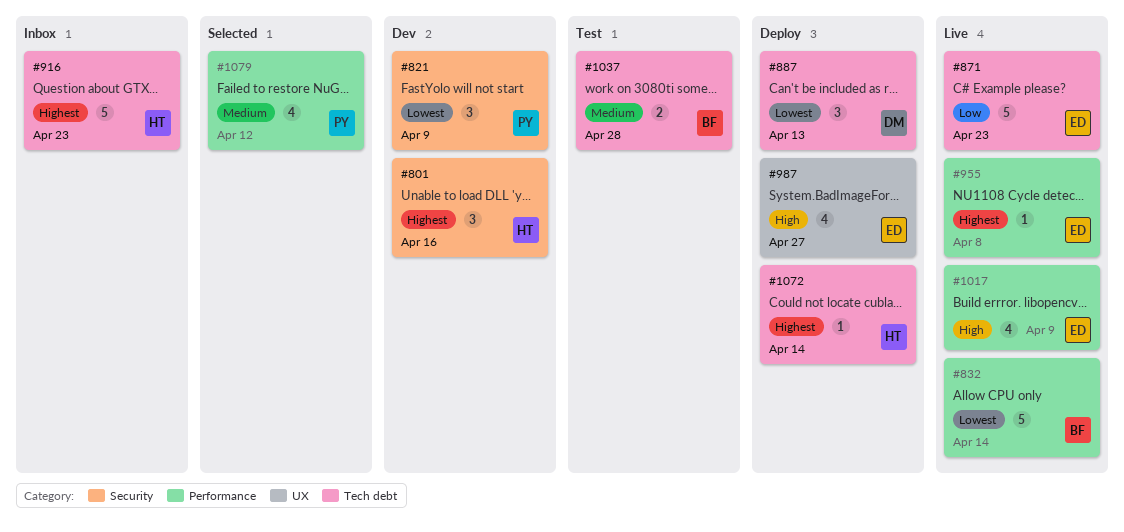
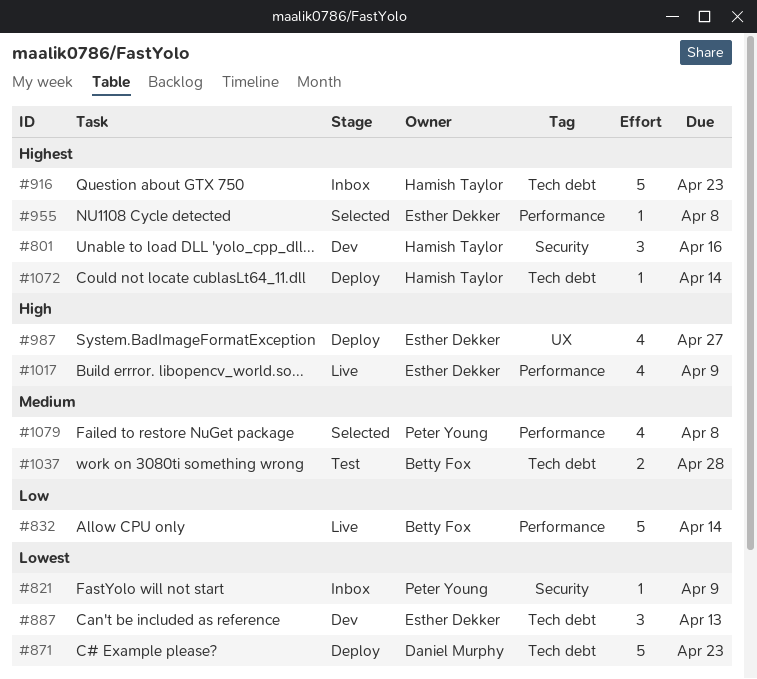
#821, status: Dev -> Inbox
#821, estimate: 3 -> 1
#832, priority: Lowest -> Low
#871, status: Live -> Deploy
#871, owner: Esther Dekker -> Daniel Murphy
#871, priority: Low -> Lowest
#887, status: Deploy -> Dev
#887, owner: Daniel Murphy -> Esther Dekker
#955, status: Live -> Selected
#1079, due: Apr 12 -> Apr 8

